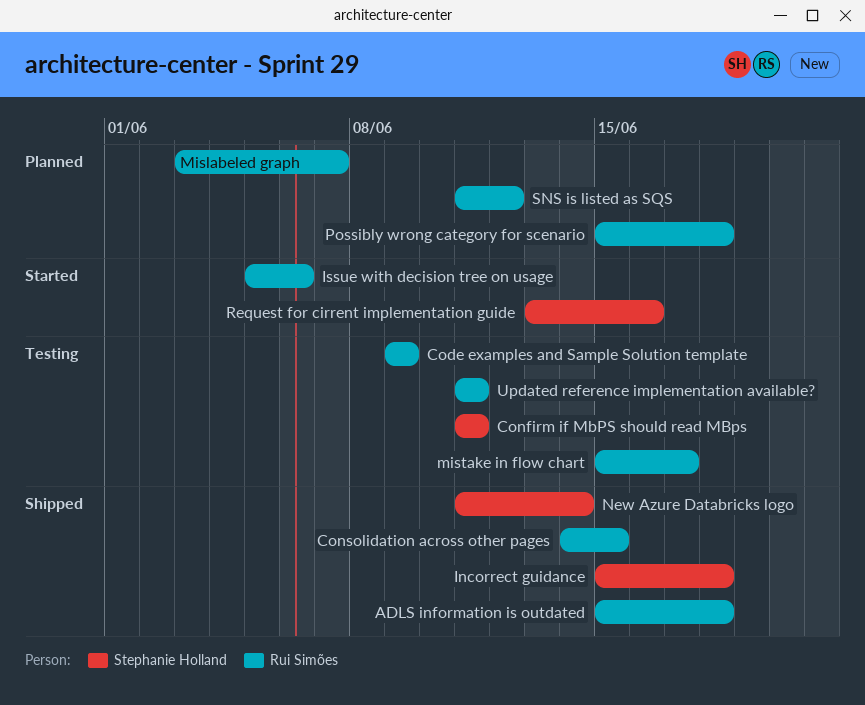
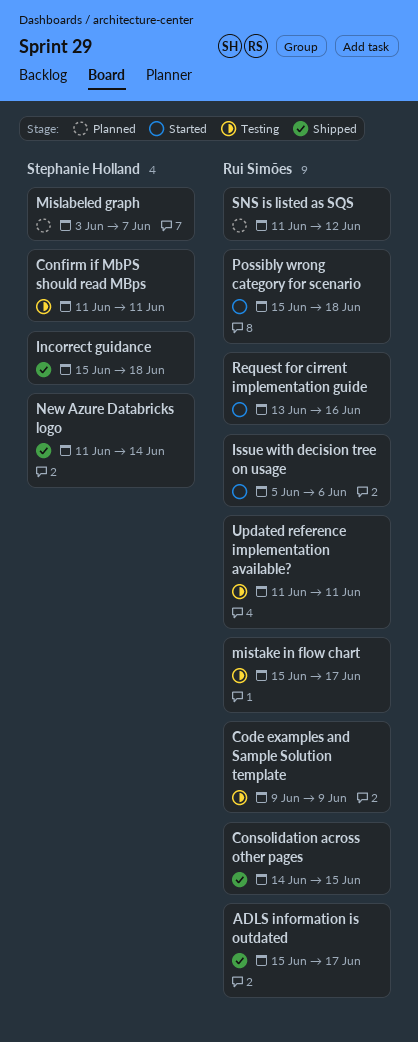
ADLS information is outdated, due: Jun 18 -> Jun 17
Mislabeled graph, owner: Rui Simões -> Stephanie Holland
Possibly wrong category for scenario, status: Planned -> Started
Request for cirrent implementation guide, owner: Stephanie Holland -> Rui Simões

